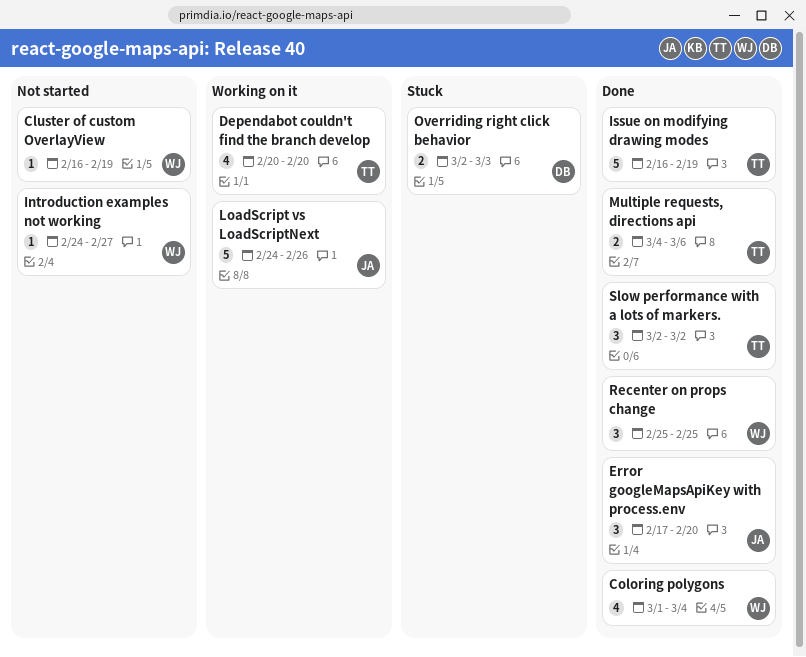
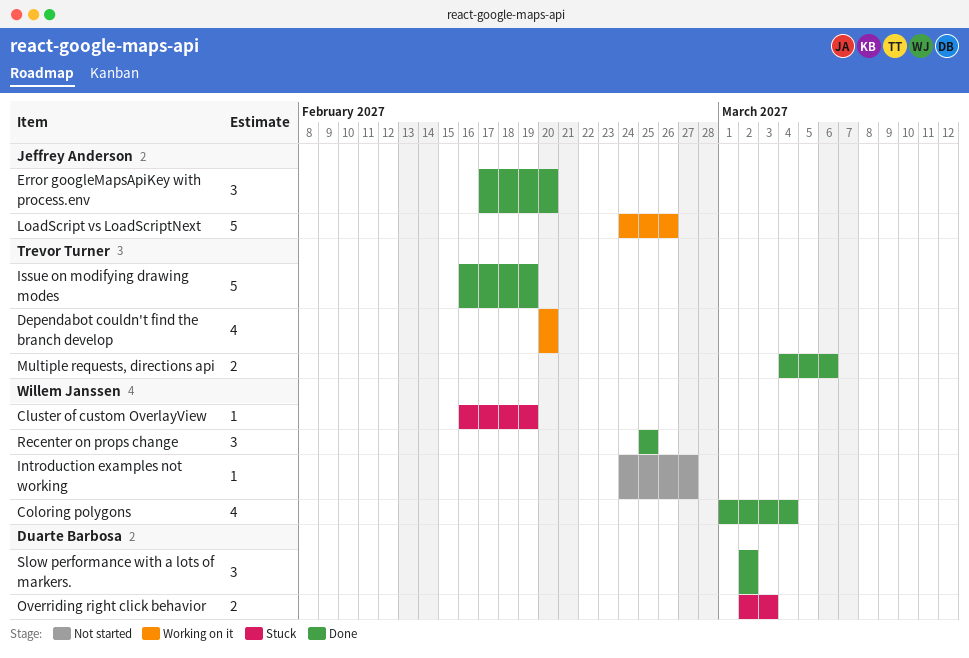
Cluster of custom OverlayView, status: Not started -> Stuck
Slow performance with a lots of markers., owner: Trevor Turner -> Duarte Barbosa

